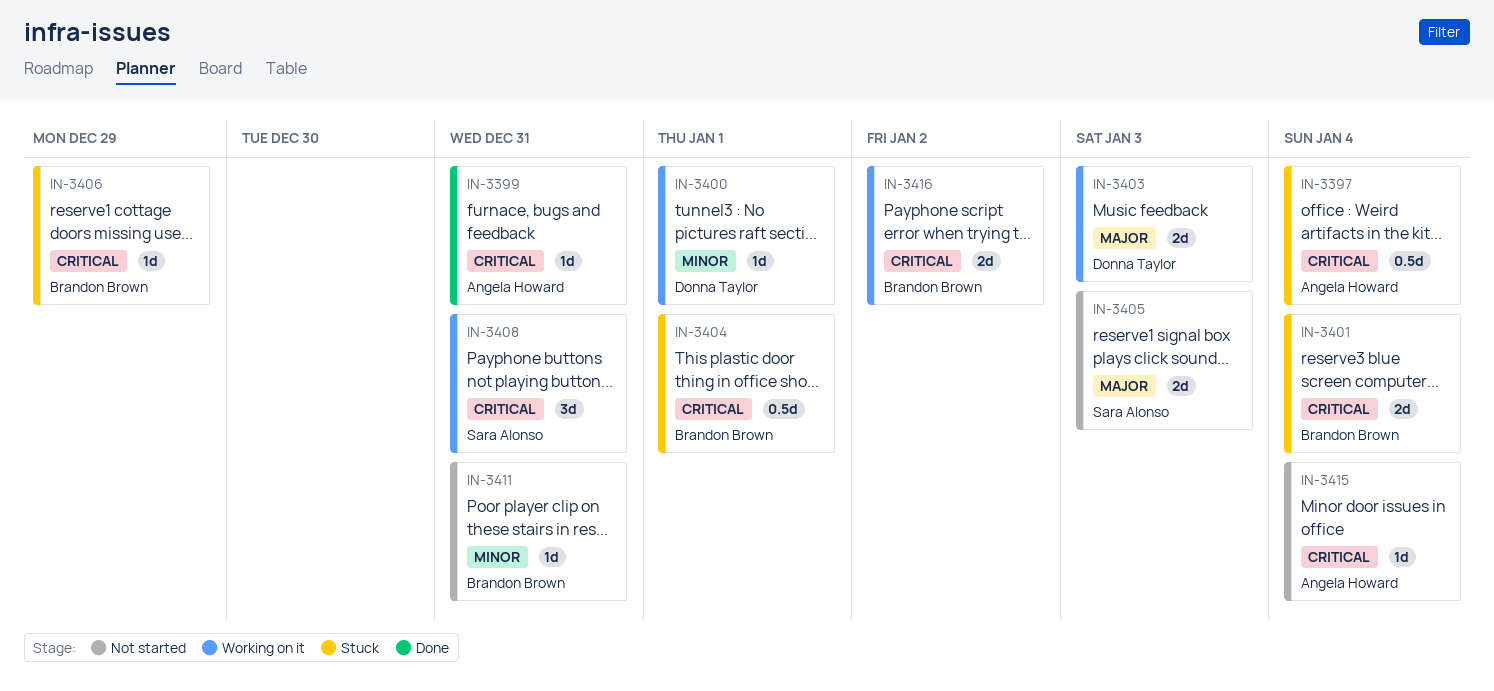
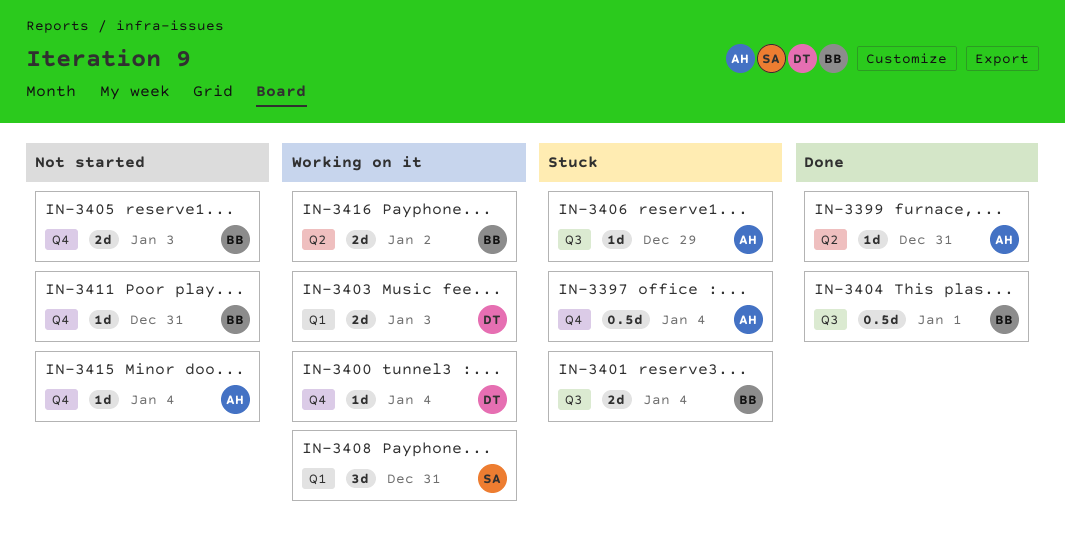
IN-3400, due: Jan 1 -> Jan 4
IN-3404, status: Stuck -> Done
IN-3405, owner: Sara Alonso -> Brandon Brown
IN-3406, owner: Brandon Brown -> Angela Howard

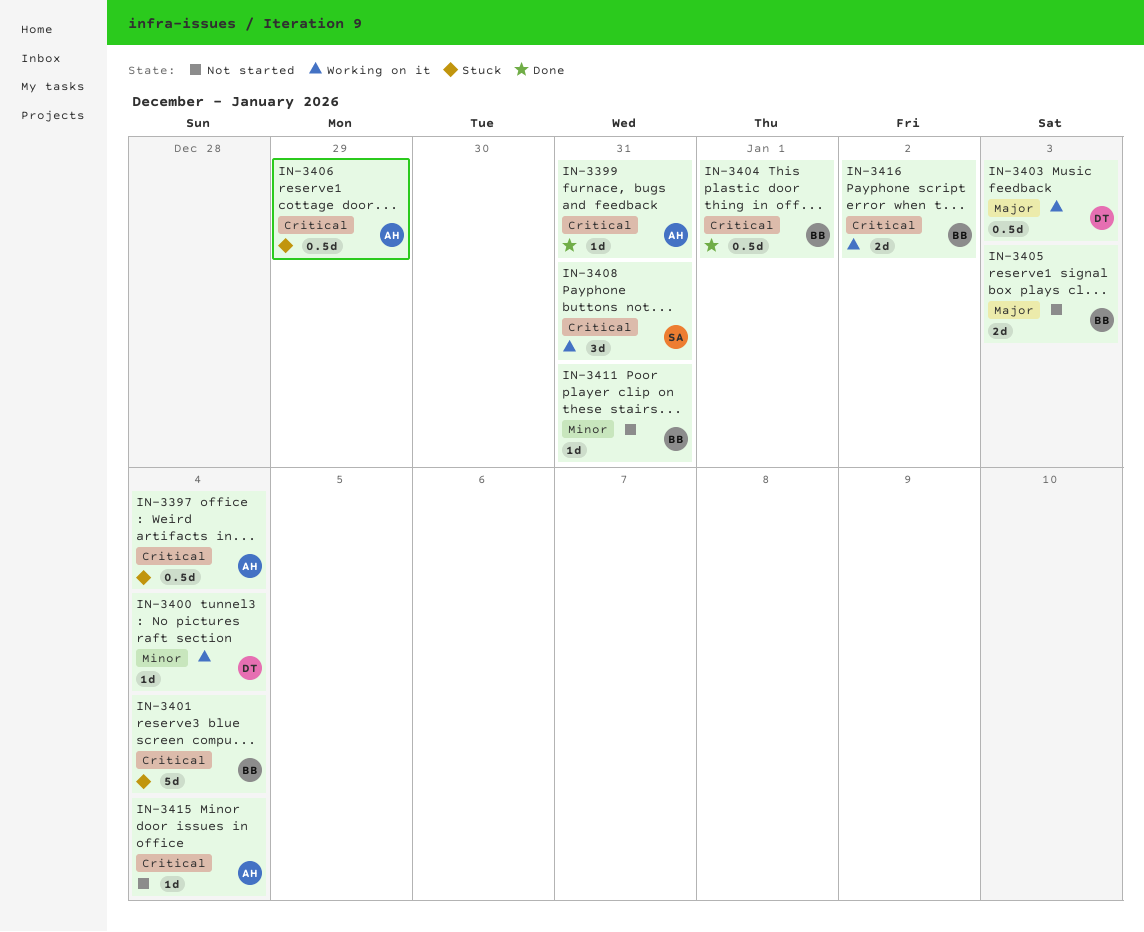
IN-3401, estimate: 2d -> 5d
IN-3403, estimate: 2d -> 0.5d
IN-3406, estimate: 1d -> 0.5d

